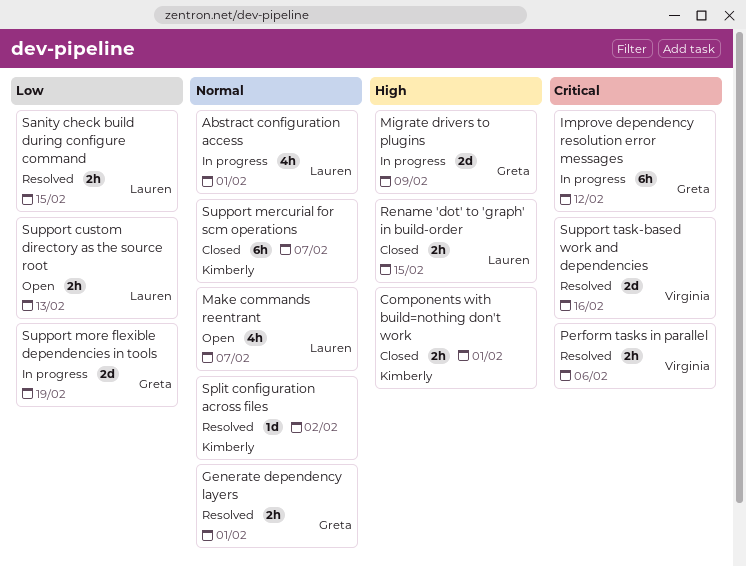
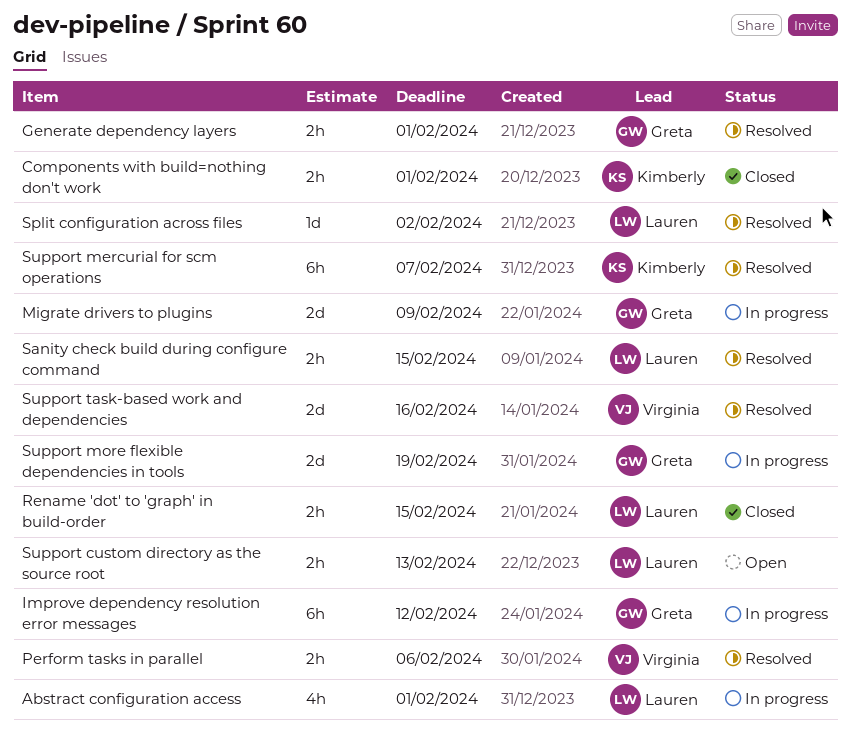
Make commands reentrant: present -> none
Split configuration across files, owner: Kimberly -> Lauren
Support mercurial for scm operations, status: Closed -> Resolved

